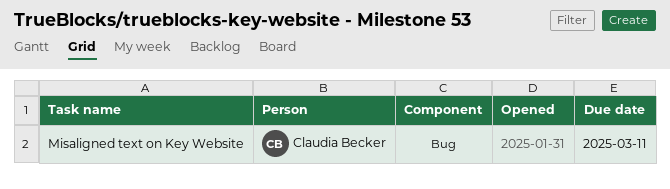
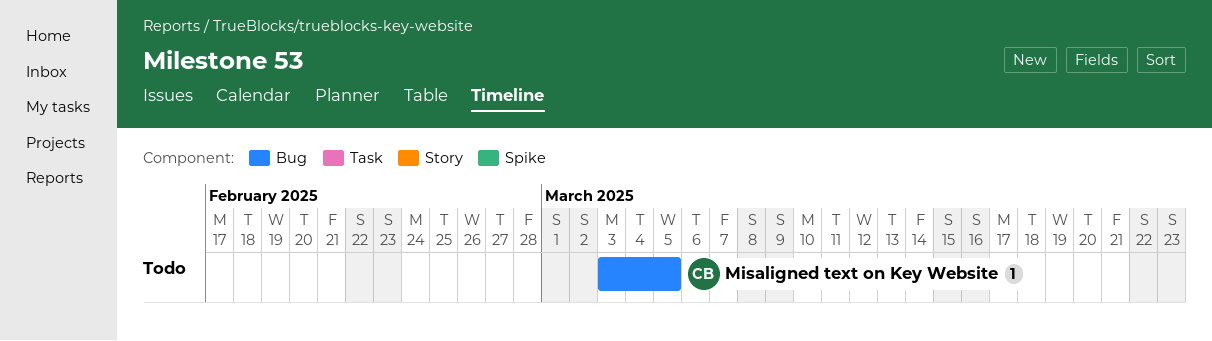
Misaligned text on Key Website, due: Mar 11 -> Mar 5

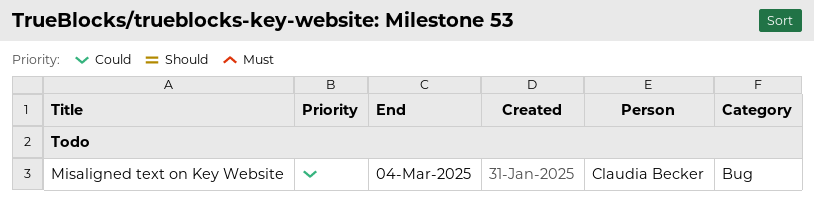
Misaligned text on Key Website, due: Mar 5 -> Mar 4

